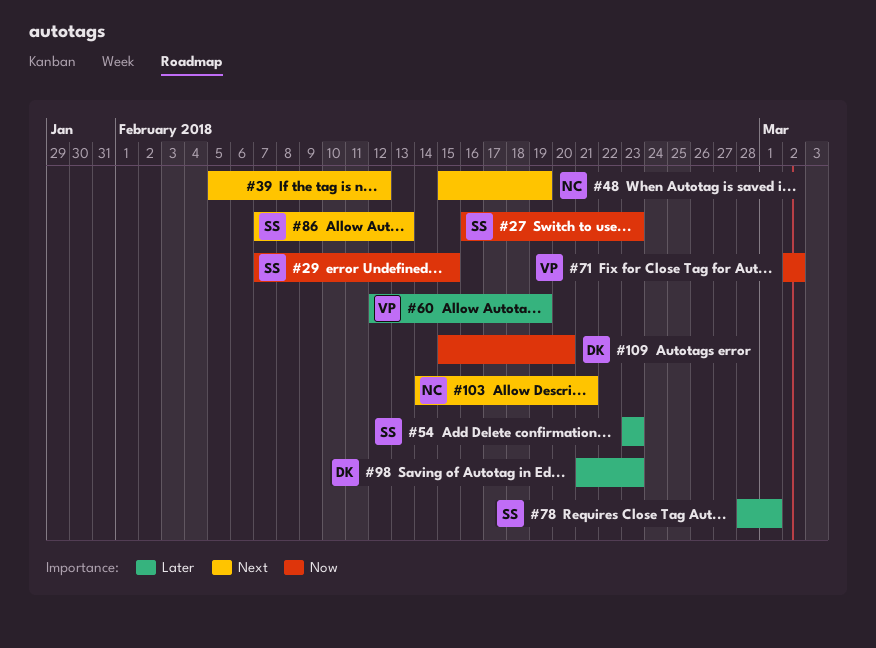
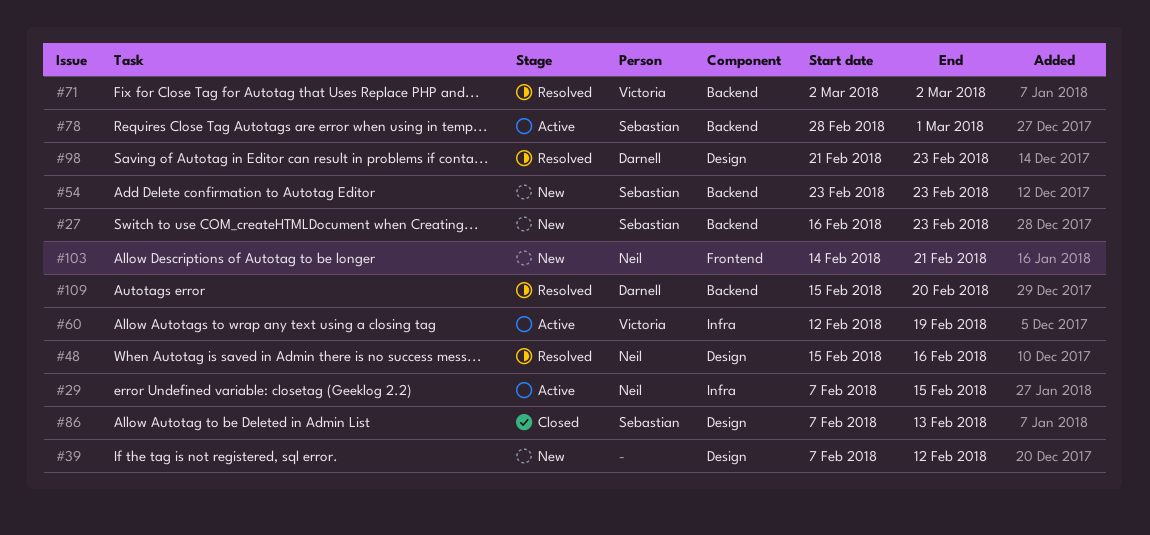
#29, owner: Sebastian -> Neil
#39, start: Feb 5 -> Feb 7
#48, due: Feb 19 -> Feb 16

